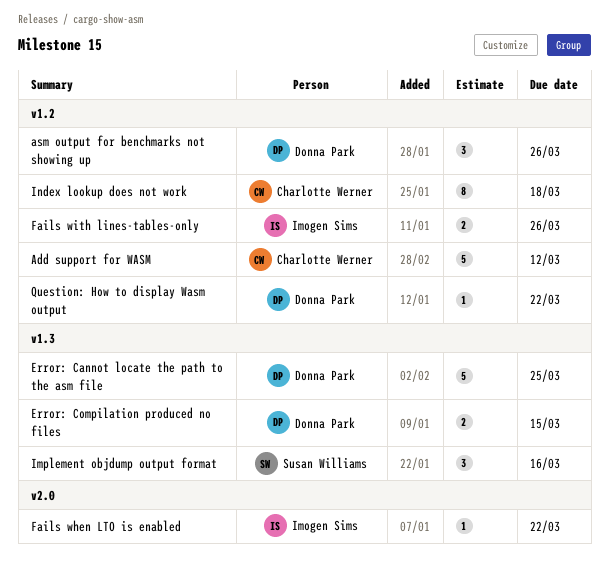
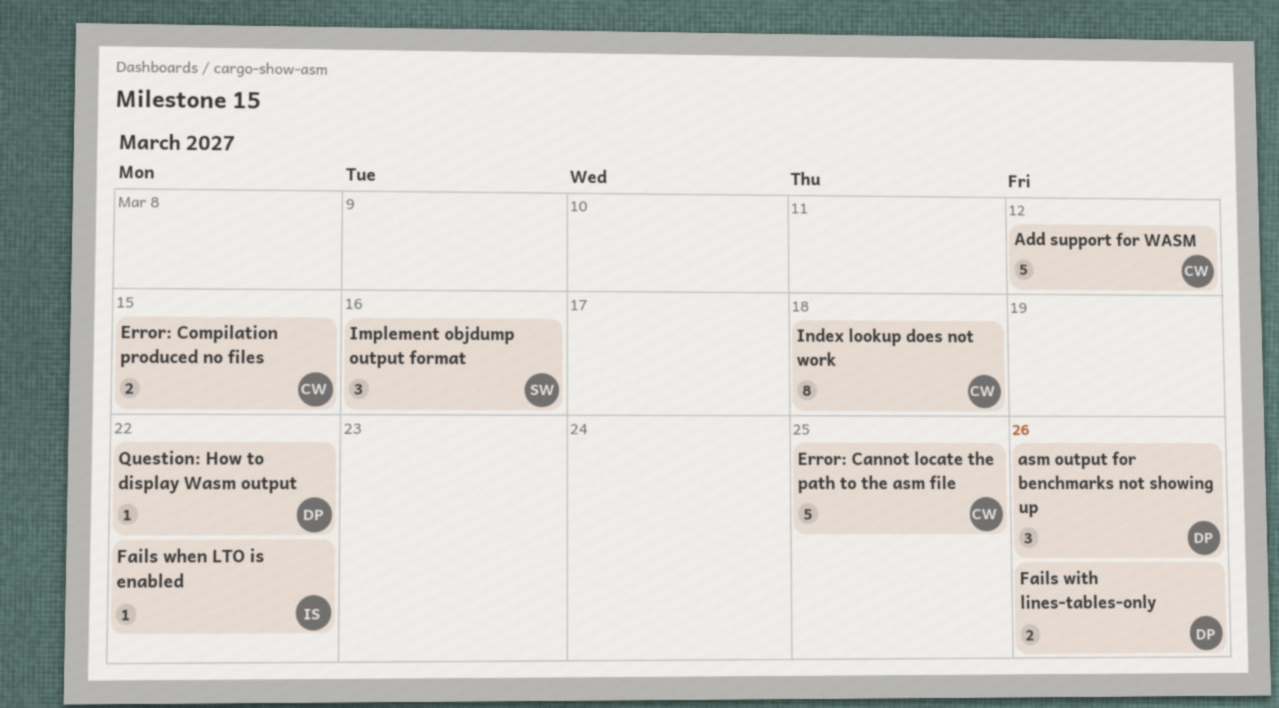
Error: Cannot locate the path to the asm file, owner: Donna Park -> Charlotte Werner
Error: Compilation produced no files, owner: Donna Park -> Charlotte Werner
Fails with lines-tables-only, owner: Imogen Sims -> Donna Park

